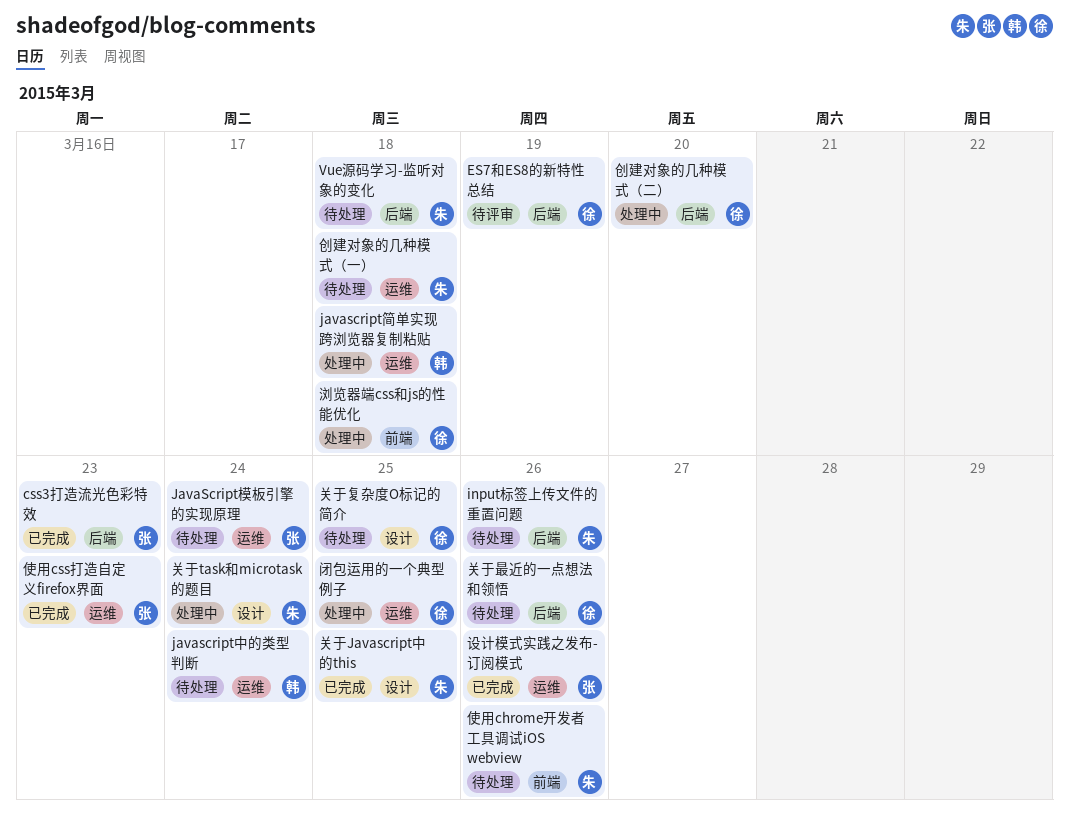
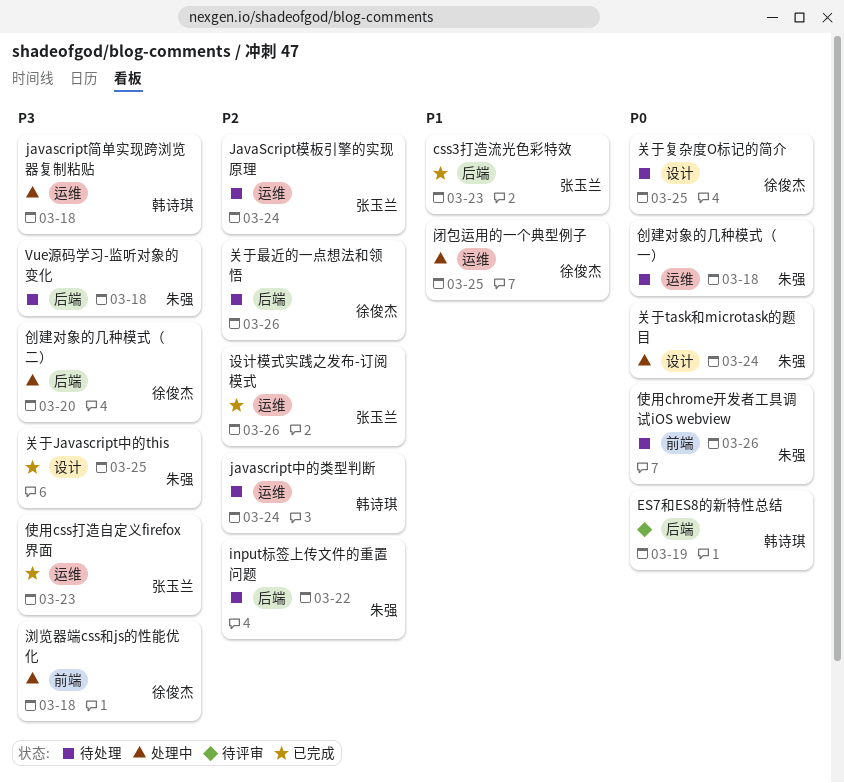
ES7和ES8的新特性总结, owner: 徐俊杰 -> 韩诗琪
input标签上传文件的重置问题, due: Mar 26 -> Mar 22

